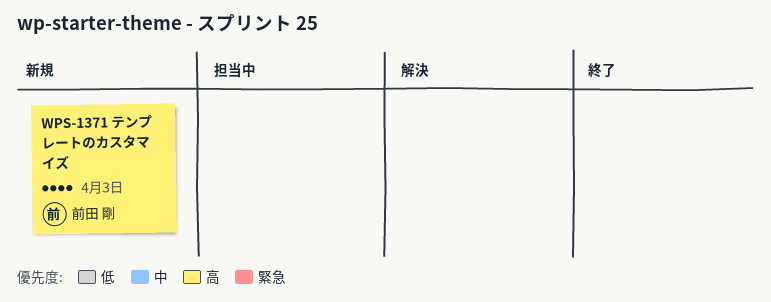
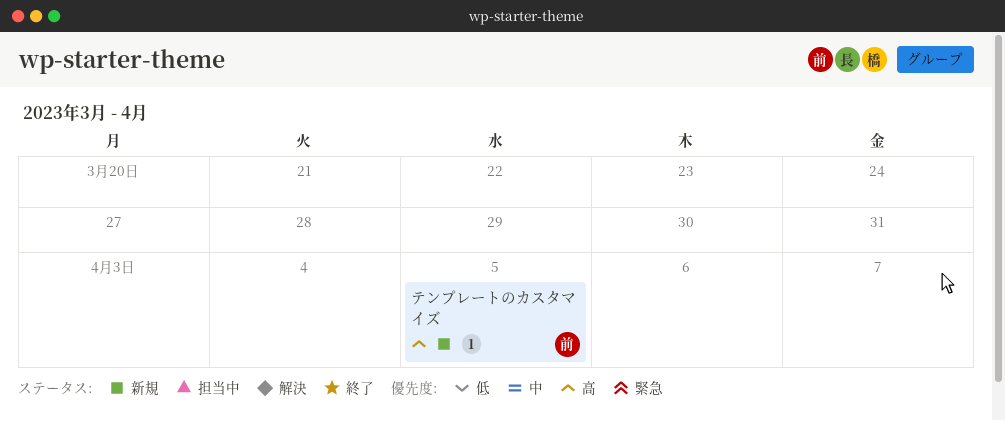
テンプレートのカスタマイズ, estimate: 4 -> 1
テンプレートのカスタマイズ, due: Apr 3 -> Apr 5

